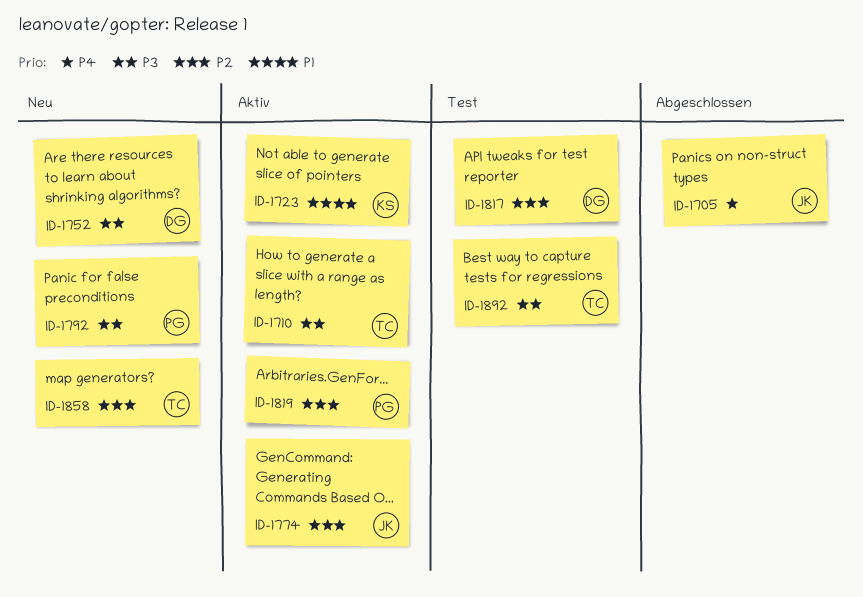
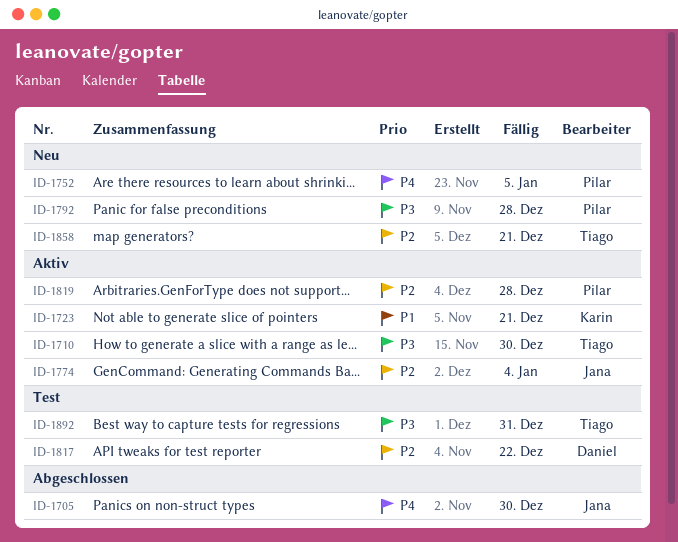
ID-1752, owner: Daniel -> Pilar
ID-1752, priority: P3 -> P4

